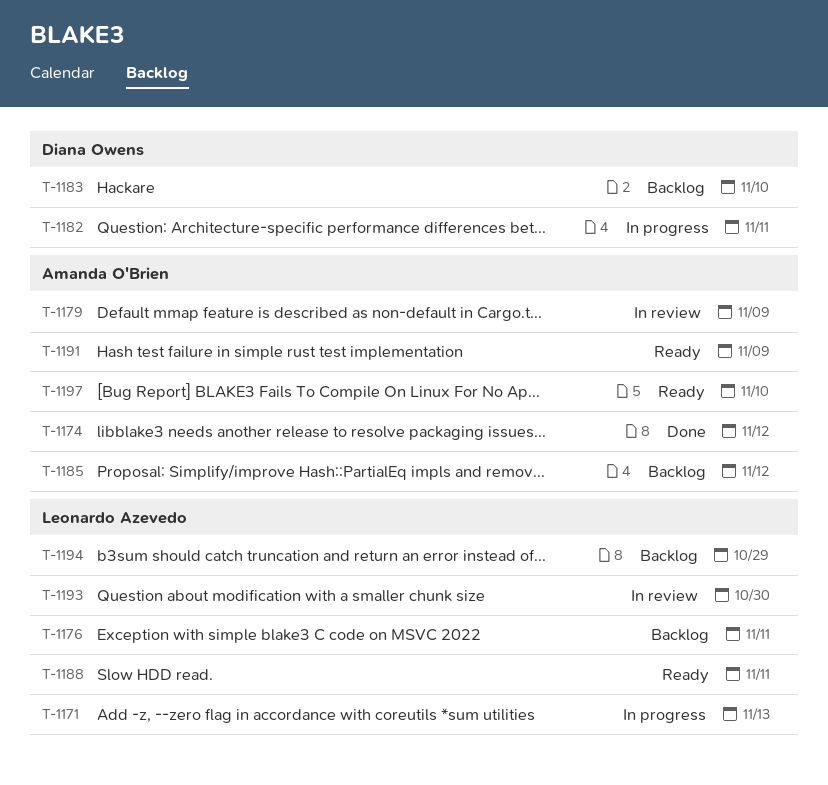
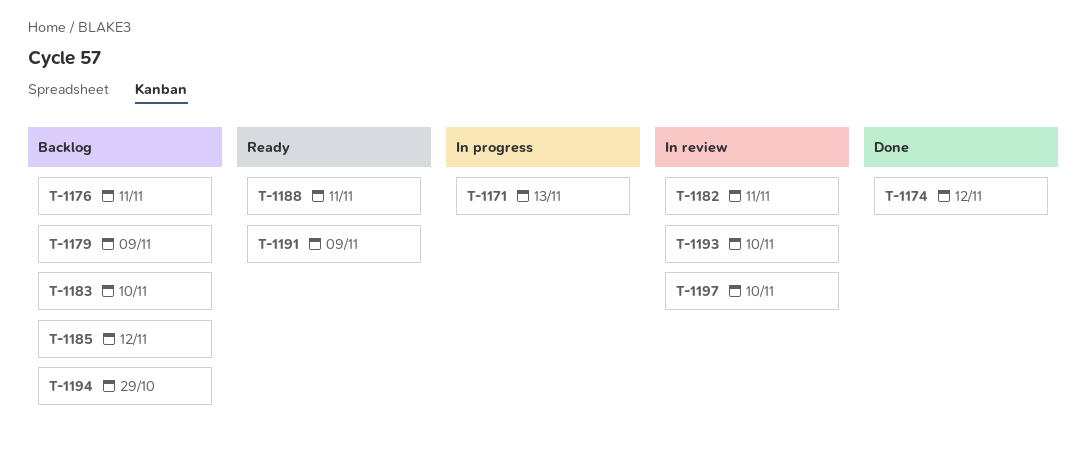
T-1179, status: In review -> Backlog
T-1182, status: In progress -> In review
T-1193, due: Oct 30 -> Nov 10
T-1197, status: Ready -> In review

